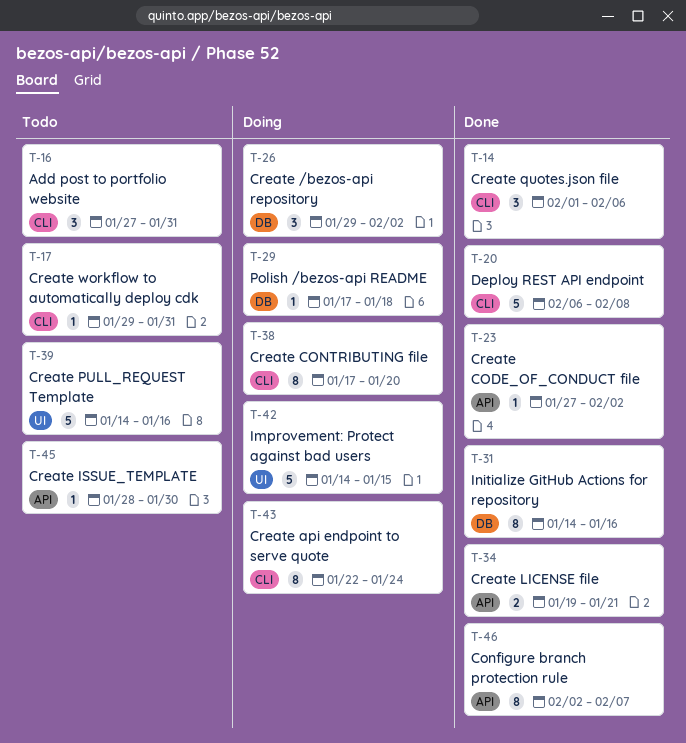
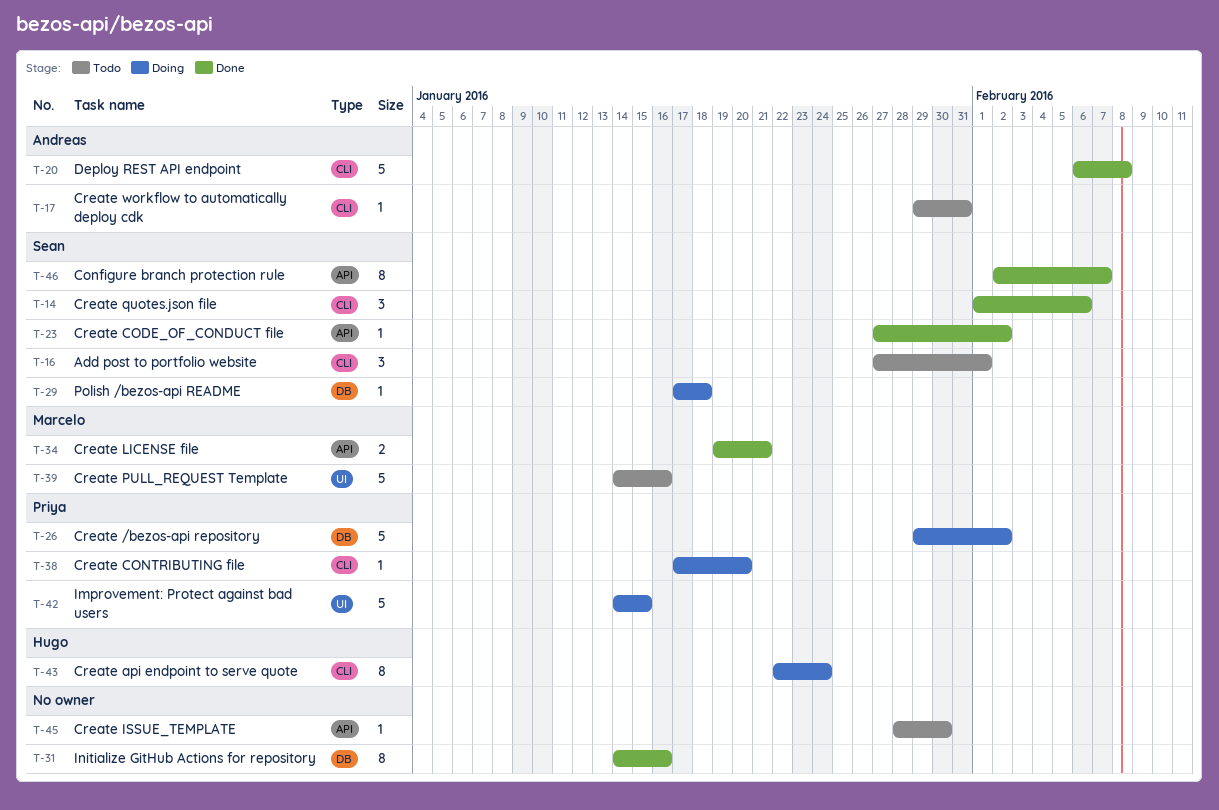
T-16, due: Jan 31 -> Feb 1
T-26, estimate: 3 -> 5
T-38, estimate: 8 -> 1

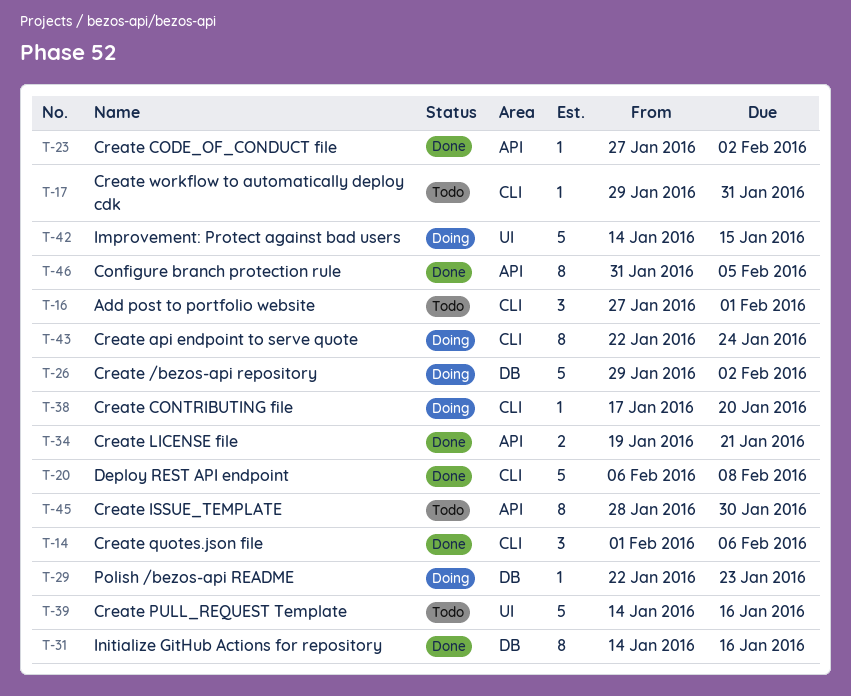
T-29, start: Jan 17 -> Jan 22
T-29, due: Jan 18 -> Jan 23
T-45, estimate: 1 -> 8
T-46, start: Feb 2 -> Jan 31
T-46, due: Feb 7 -> Feb 5

